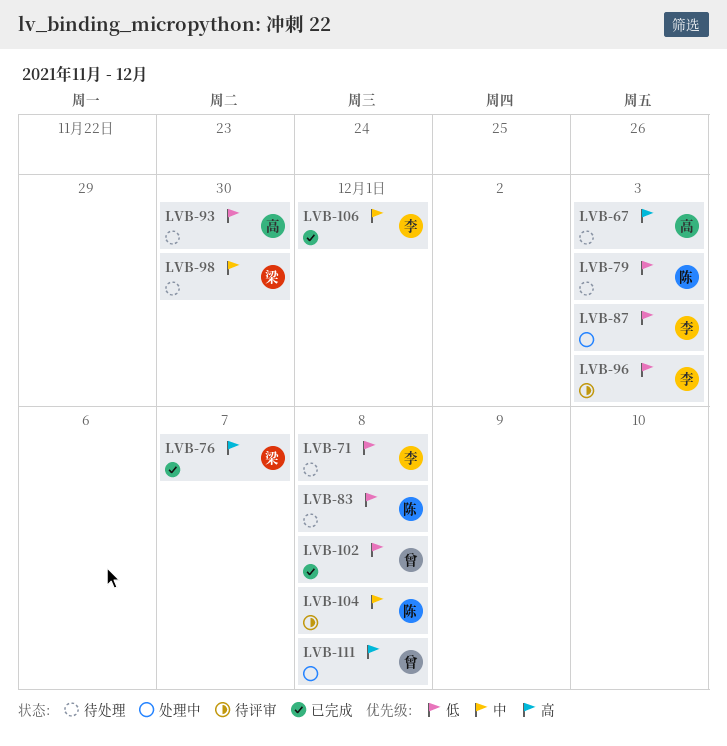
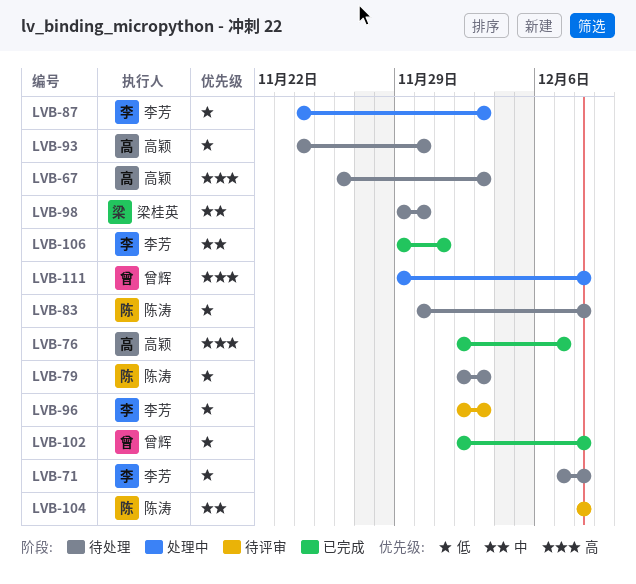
LVB-76, owner: 梁桂英 -> 高颖

